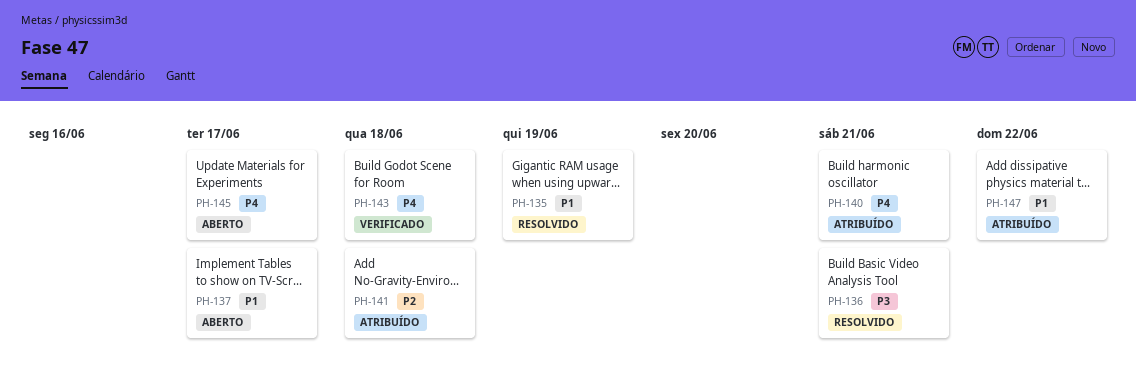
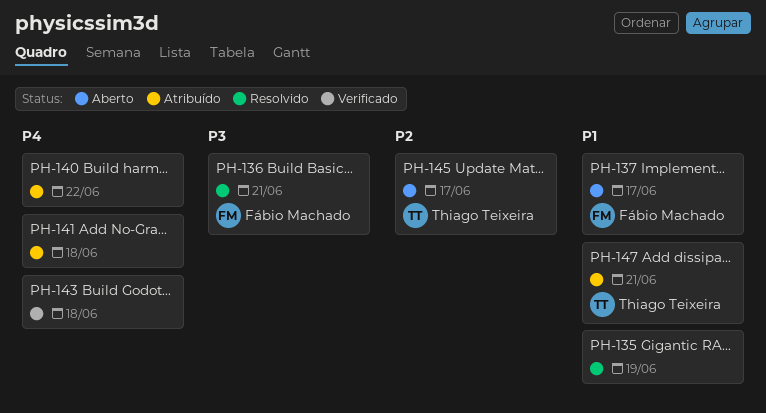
PH-140, due: Jun 21 -> Jun 22
PH-141, priority: P2 -> P4
PH-145, priority: P4 -> P2
PH-147, due: Jun 22 -> Jun 21

